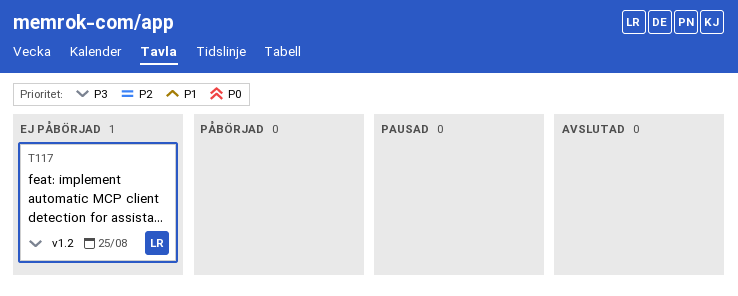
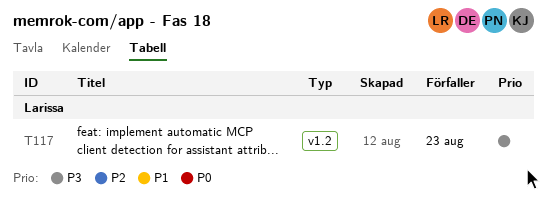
T117, due: Aug 25 -> Aug 23

